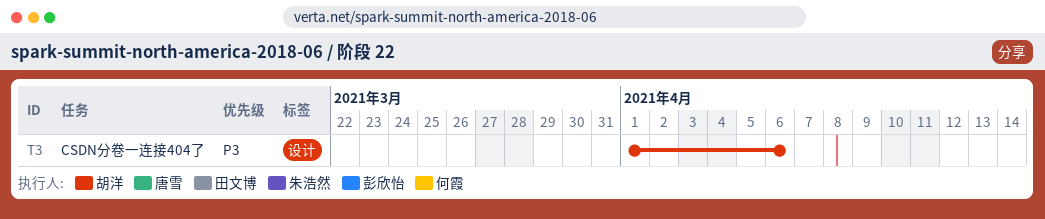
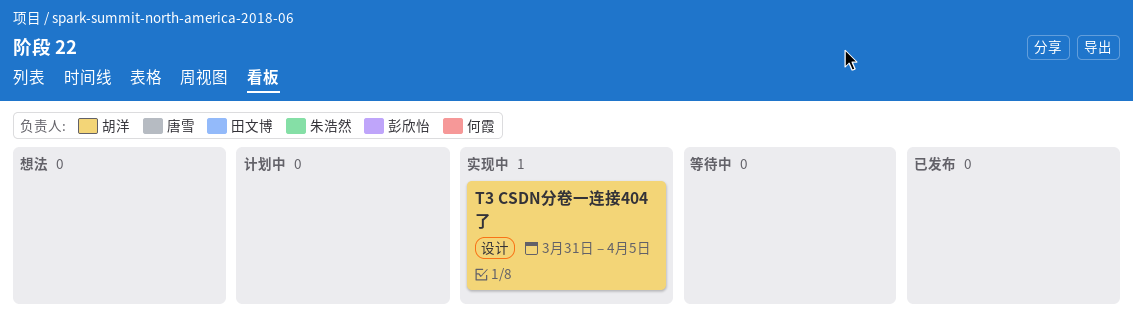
T3, start: Apr 1 -> Mar 31
T3, due: Apr 6 -> Apr 5

